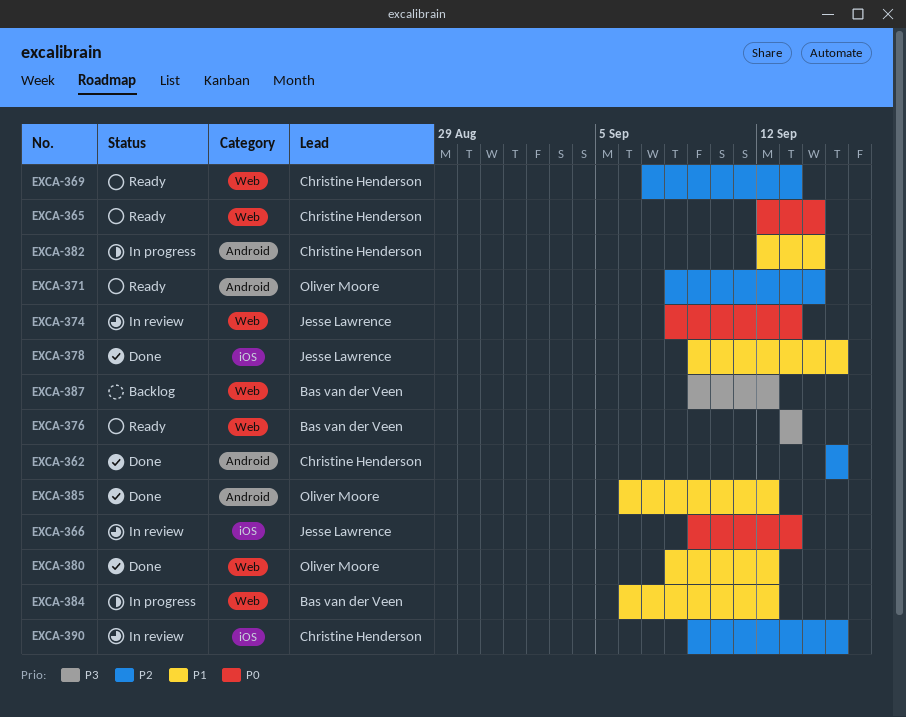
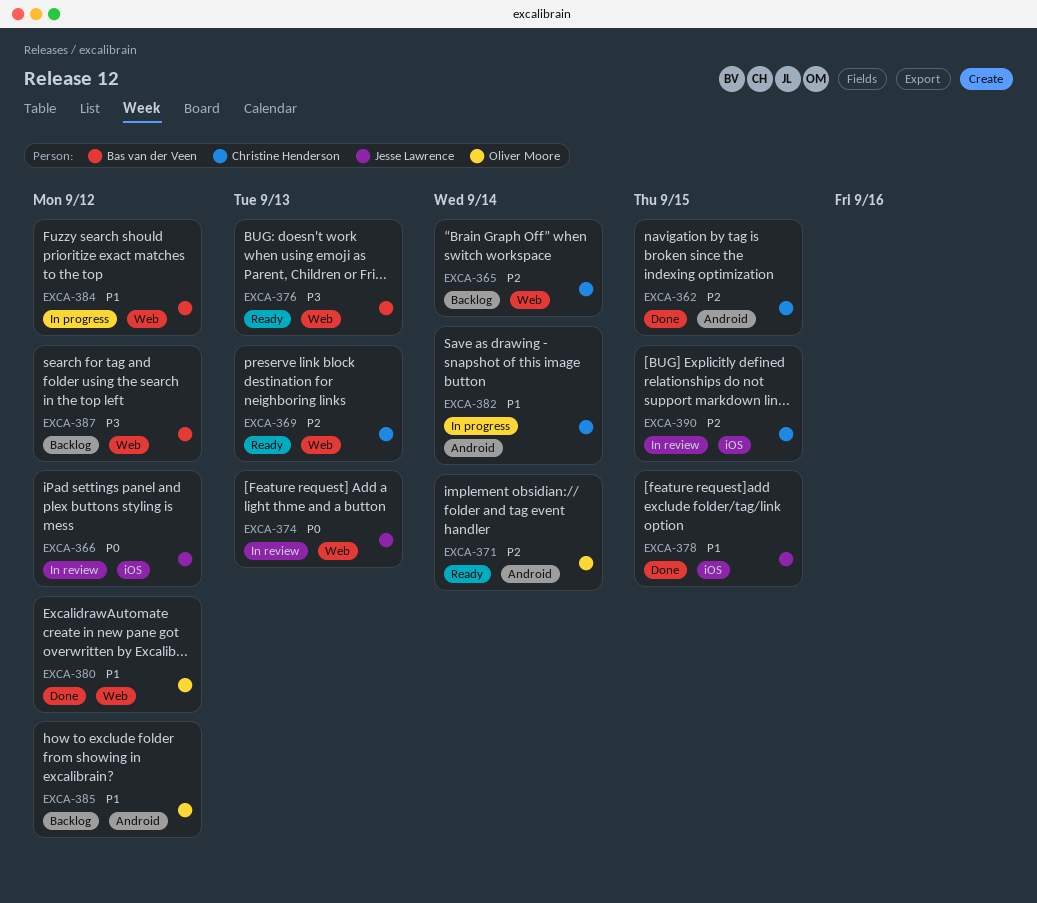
EXCA-365, status: Ready -> Backlog
EXCA-365, priority: P0 -> P2
EXCA-366, due: Sep 13 -> Sep 12
EXCA-385, status: Done -> Backlog

